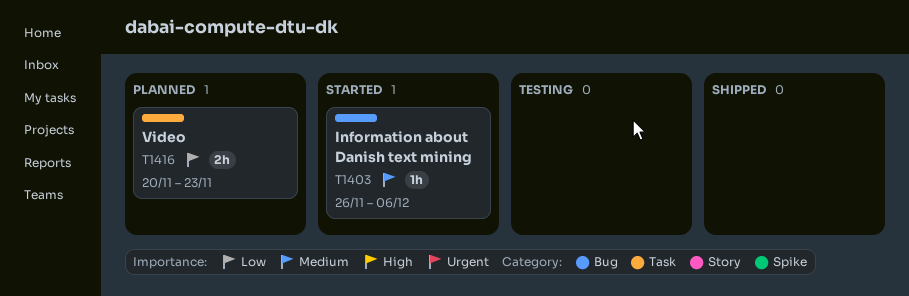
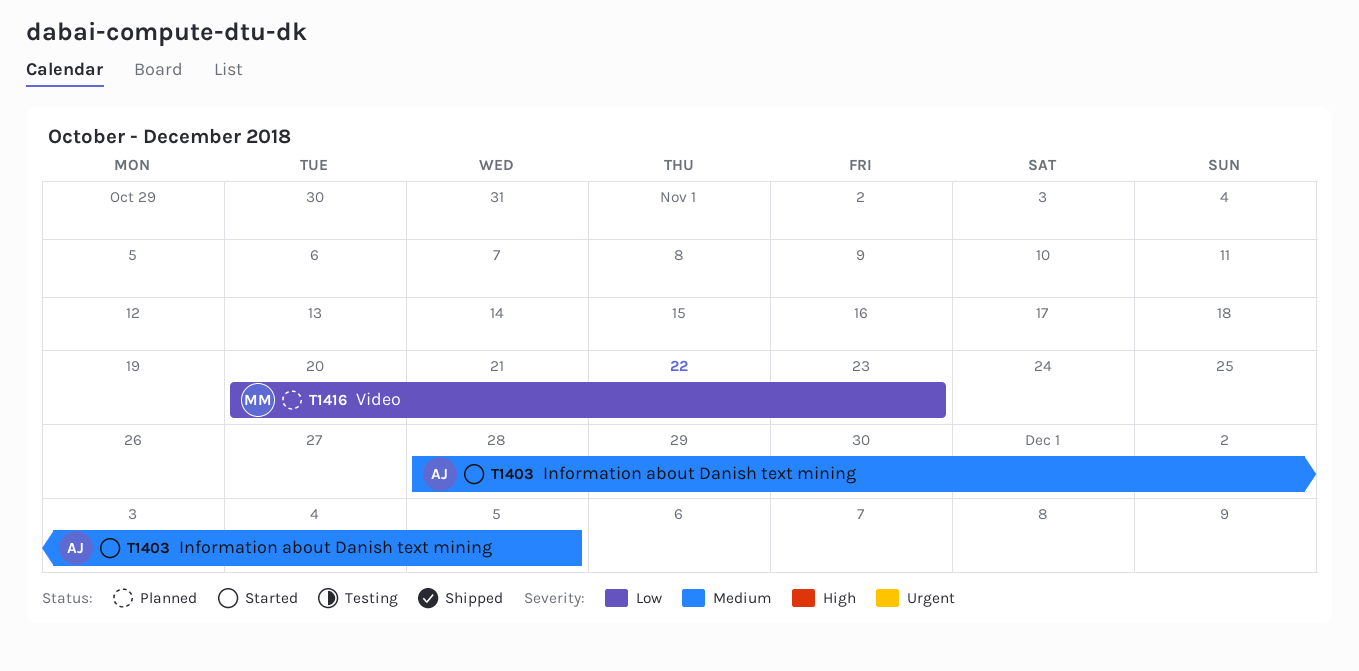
T1403, start: Nov 26 -> Nov 28
T1403, due: Dec 6 -> Dec 5

